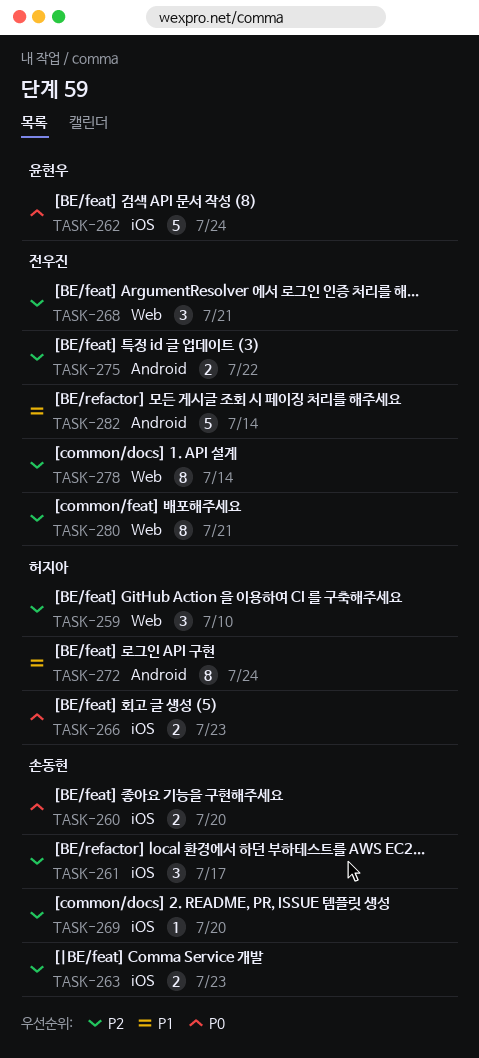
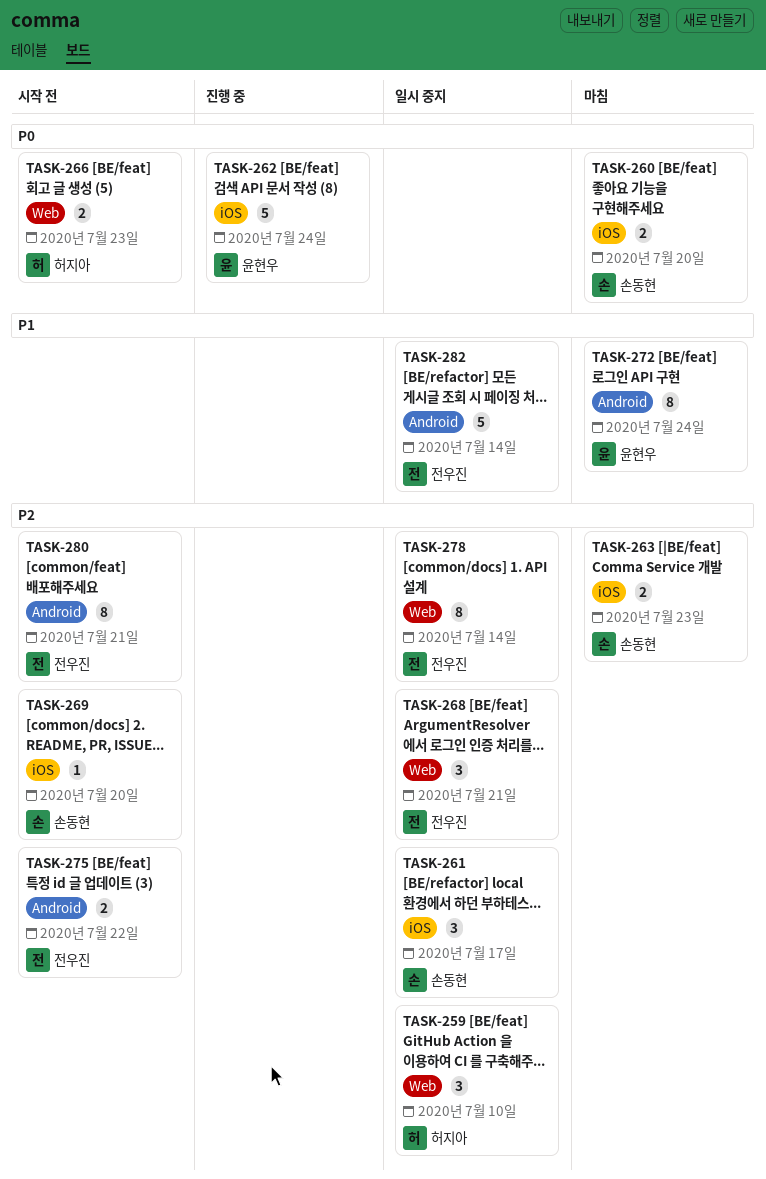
TASK-266, label: iOS -> Web
TASK-272, owner: 허지아 -> 윤현우
TASK-280, label: Web -> Android

